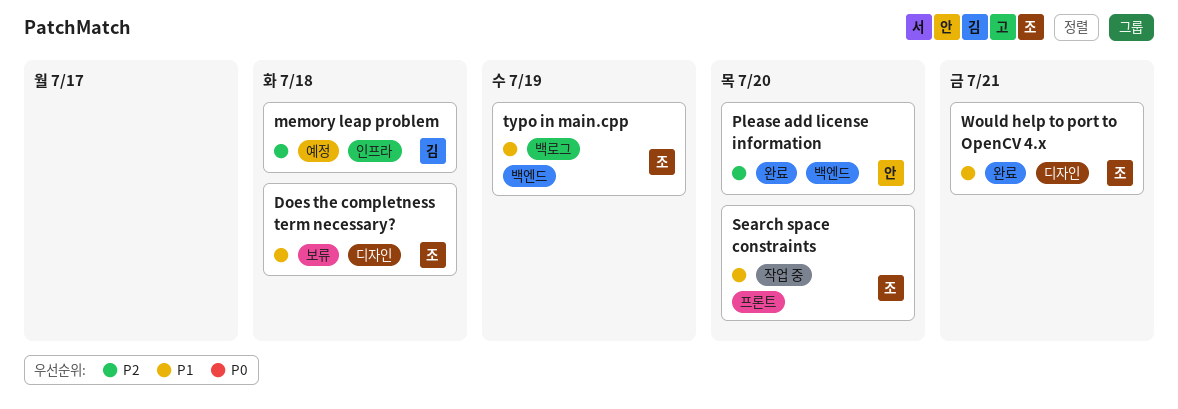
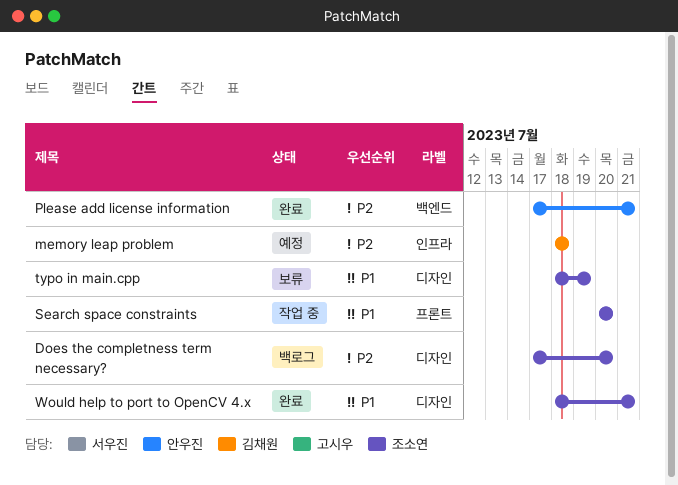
Does the completness term necessary?, status: 보류 -> 백로그
Does the completness term necessary?, priority: P1 -> P2
Does the completness term necessary?, due: Jul 18 -> Jul 20
Please add license information, due: Jul 20 -> Jul 21
typo in main.cpp, status: 백로그 -> 보류
typo in main.cpp, label: 백엔드 -> 디자인

